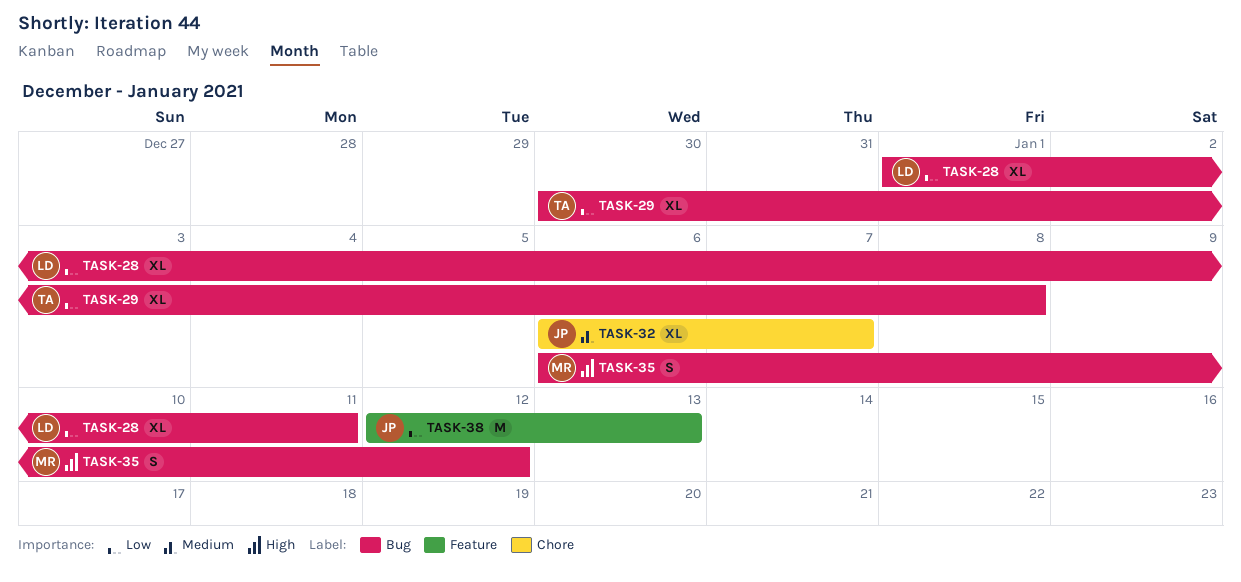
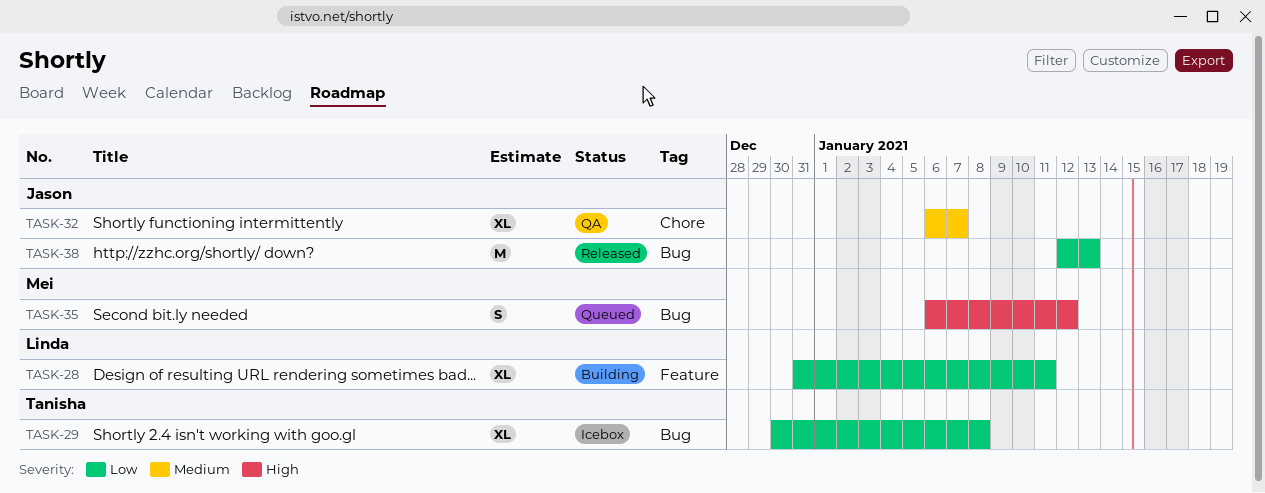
TASK-28, label: Bug -> Feature
TASK-28, start: Jan 1 -> Dec 31
TASK-38, label: Feature -> Bug

